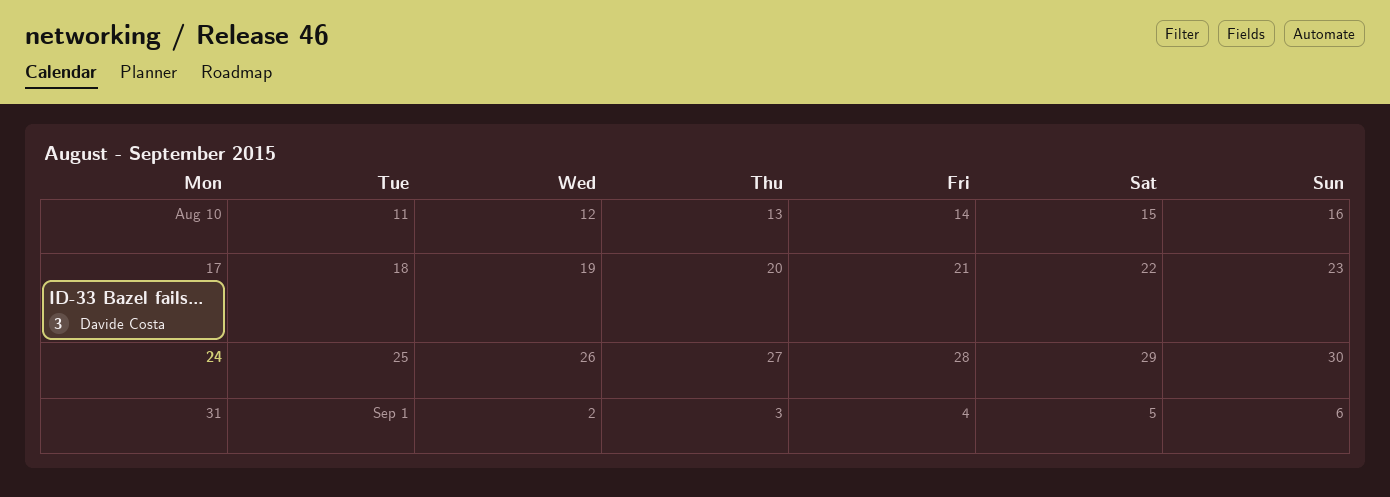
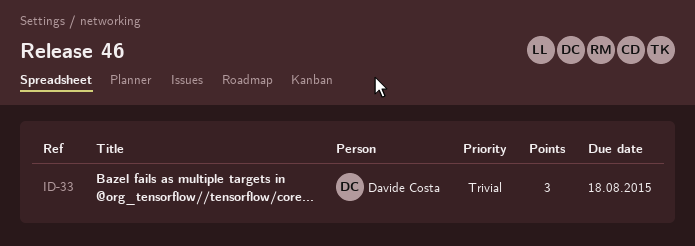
ID-33, due: Aug 17 -> Aug 18

